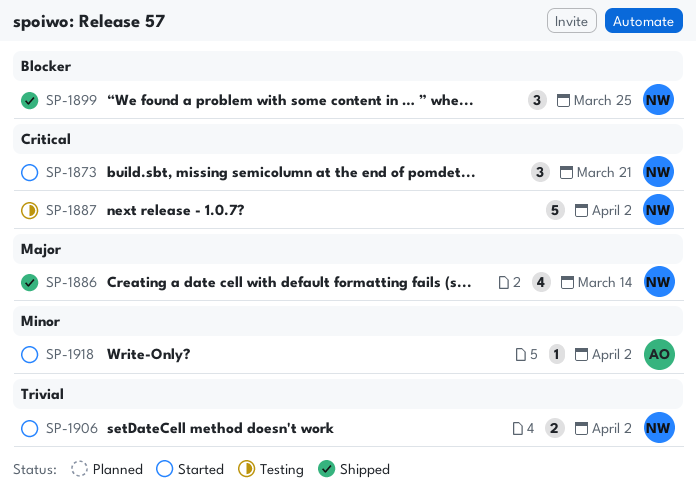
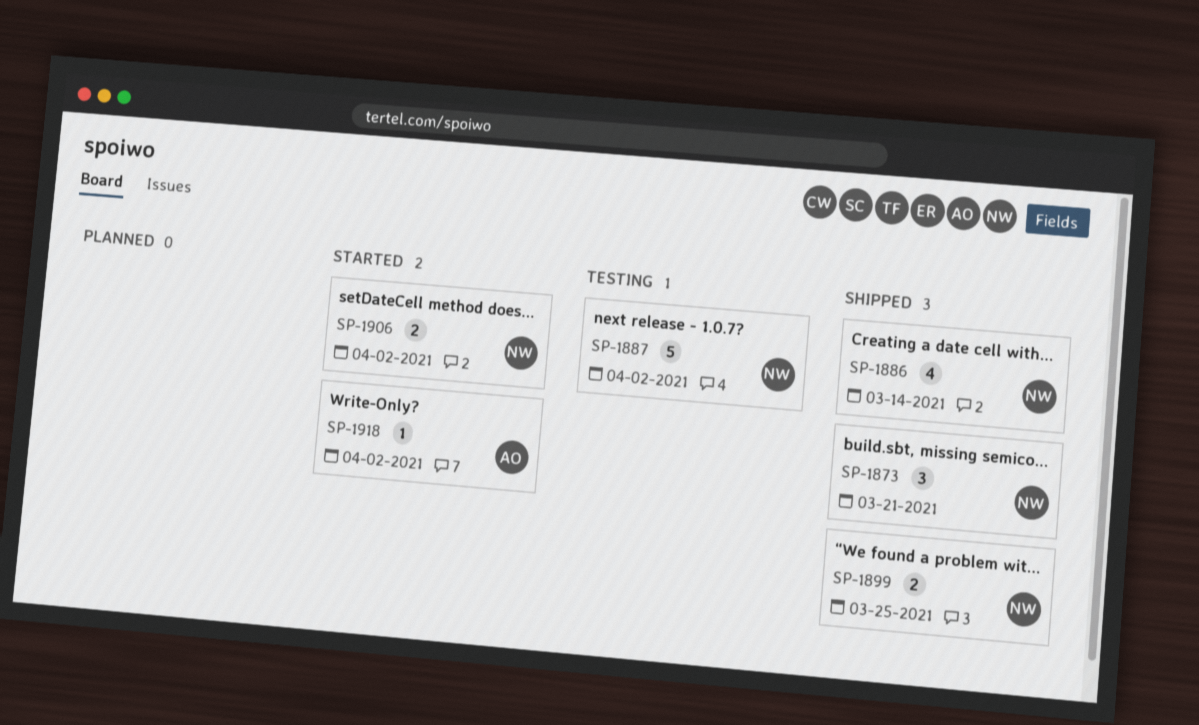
SP-1873, status: Started -> Shipped
SP-1899, estimate: 3 -> 2

